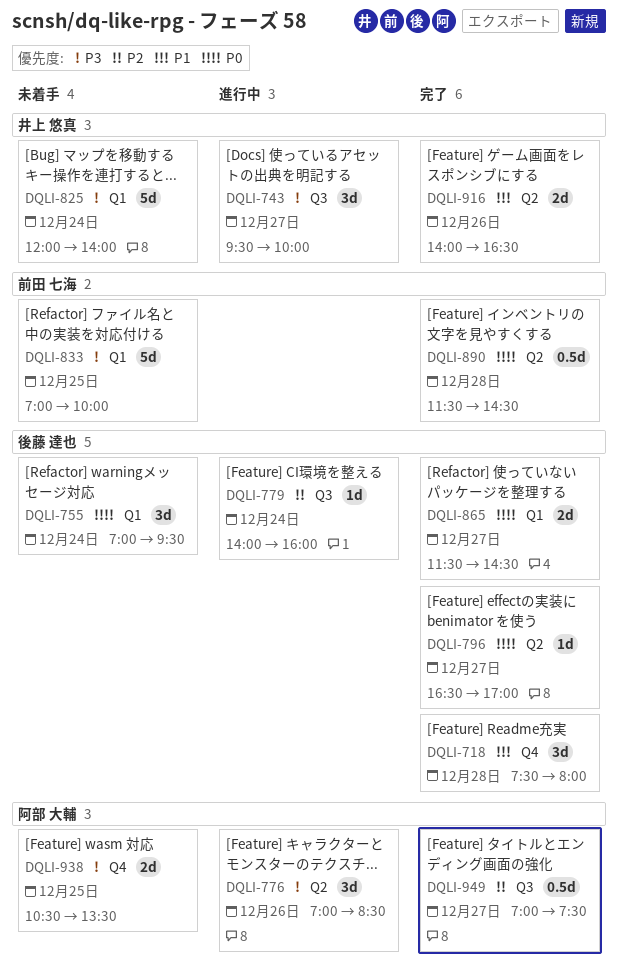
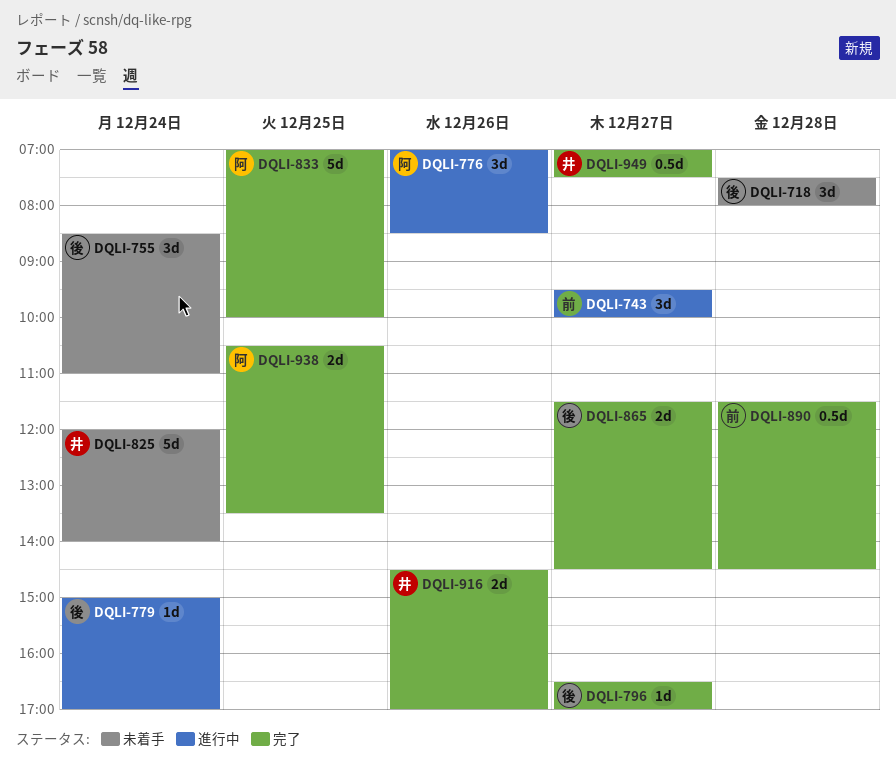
DQLI-718, status: 完了 -> 未着手
DQLI-743, owner: 井上 悠真 -> 前田 七海
DQLI-755, begins: 07:00 -> 08:30
DQLI-755, ends: 09:30 -> 11:00
DQLI-779, begins: 14:00 -> 15:00
DQLI-779, ends: 16:00 -> 17:00
DQLI-833, status: 未着手 -> 完了
DQLI-833, owner: 前田 七海 -> 阿部 大輔
DQLI-916, begins: 14:00 -> 14:30
DQLI-916, ends: 16:30 -> 17:00
DQLI-938, status: 未着手 -> 完了
DQLI-949, owner: 阿部 大輔 -> 井上 悠真

